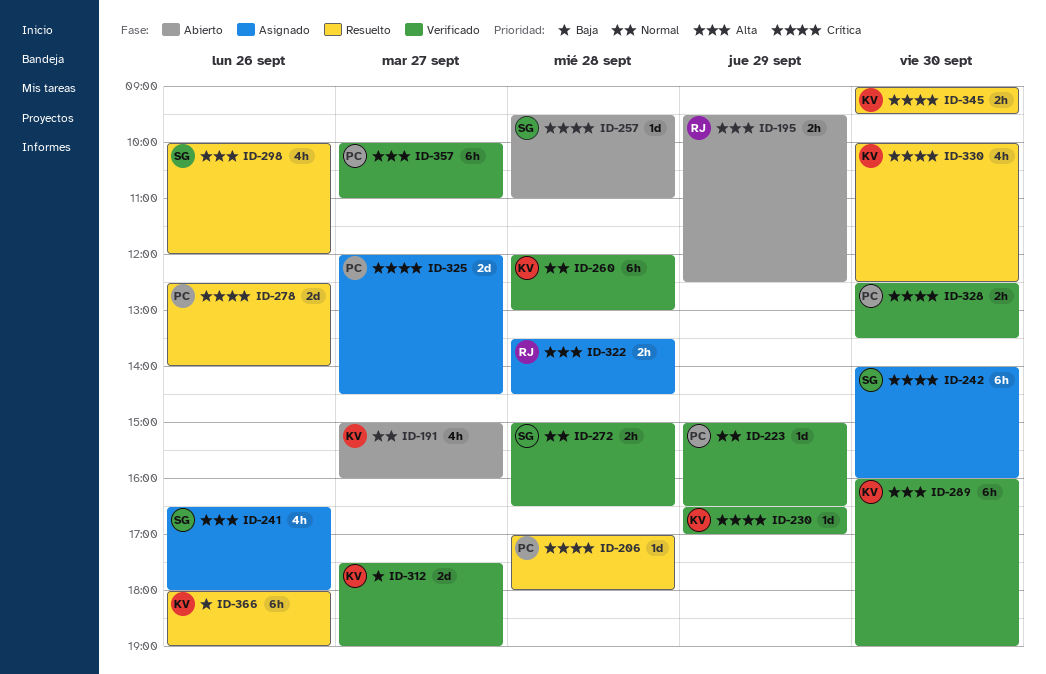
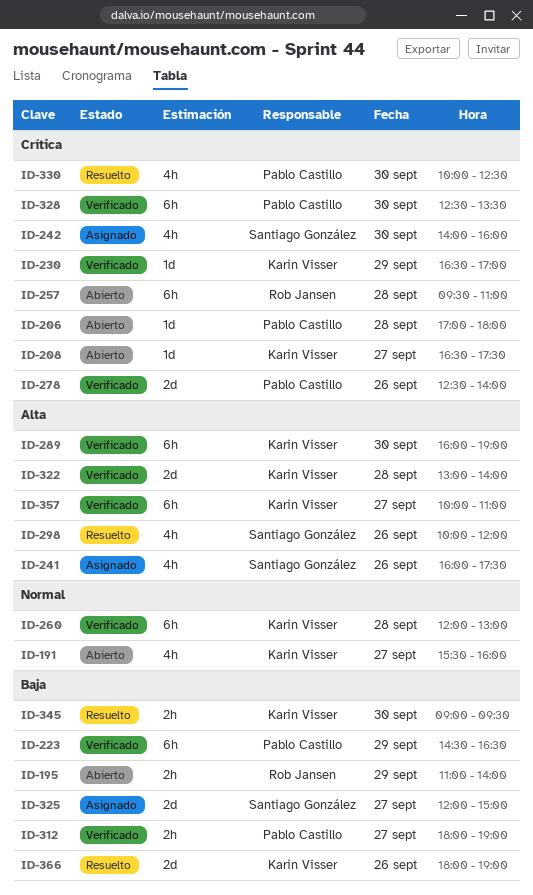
ID-191, begins: 15:00 -> 15:30
ID-195, priority: Alta -> Baja
ID-195, begins: 09:30 -> 11:00
ID-195, ends: 12:30 -> 14:00
ID-206, status: Resuelto -> Abierto
ID-208: none -> present
ID-223, priority: Normal -> Baja
ID-223, estimate: 1d -> 6h
ID-223, begins: 15:00 -> 14:30
ID-241, begins: 16:30 -> 16:00
ID-241, ends: 18:00 -> 17:30
ID-242, estimate: 6h -> 4h
ID-257, owner: Santiago González -> Rob Jansen
ID-257, estimate: 1d -> 6h
ID-272: present -> none
ID-278, status: Resuelto -> Verificado
ID-312, owner: Karin Visser -> Pablo Castillo
ID-312, estimate: 2d -> 2h
ID-312, begins: 17:30 -> 18:00
ID-322, status: Asignado -> Verificado
ID-322, owner: Rob Jansen -> Karin Visser
ID-322, estimate: 2h -> 2d
ID-322, begins: 13:30 -> 13:00
ID-322, ends: 14:30 -> 14:00
ID-325, owner: Pablo Castillo -> Santiago González
ID-325, priority: Crítica -> Baja
ID-325, ends: 14:30 -> 15:00
ID-328, estimate: 2h -> 6h
ID-330, owner: Karin Visser -> Pablo Castillo
ID-345, priority: Crítica -> Baja
ID-357, owner: Pablo Castillo -> Karin Visser
ID-366, estimate: 6h -> 2d

